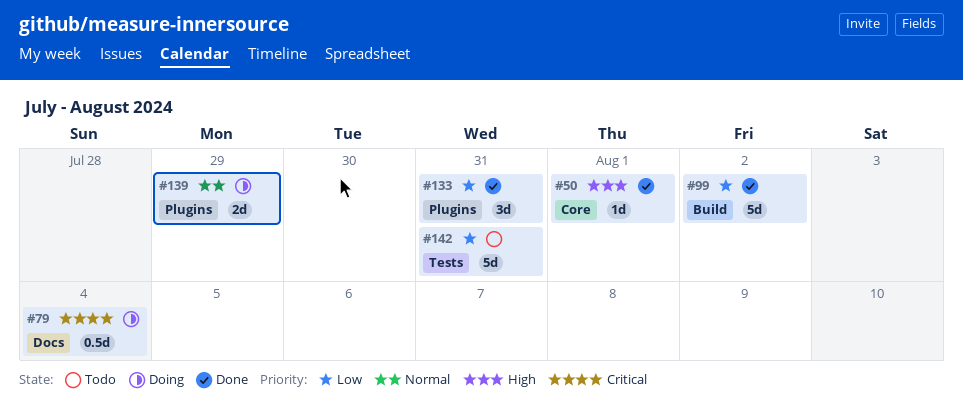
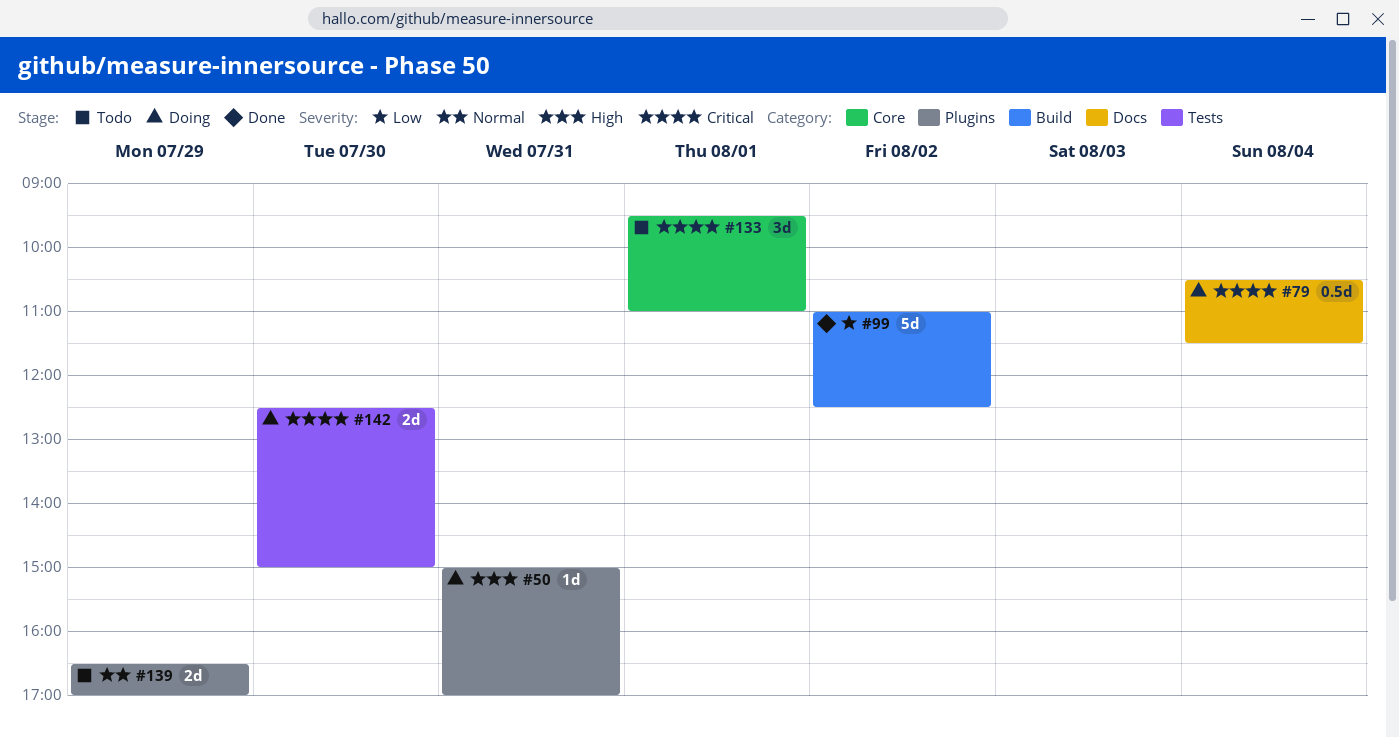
#50, status: Done -> Doing
#50, label: Core -> Plugins
#50, day: Aug 1 -> Jul 31
#133, status: Done -> Todo
#133, priority: Low -> Critical
#133, label: Plugins -> Core
#133, day: Jul 31 -> Aug 1
#139, status: Doing -> Todo
#142, status: Todo -> Doing
#142, priority: Low -> Critical
#142, estimate: 5d -> 2d
#142, day: Jul 31 -> Jul 30

